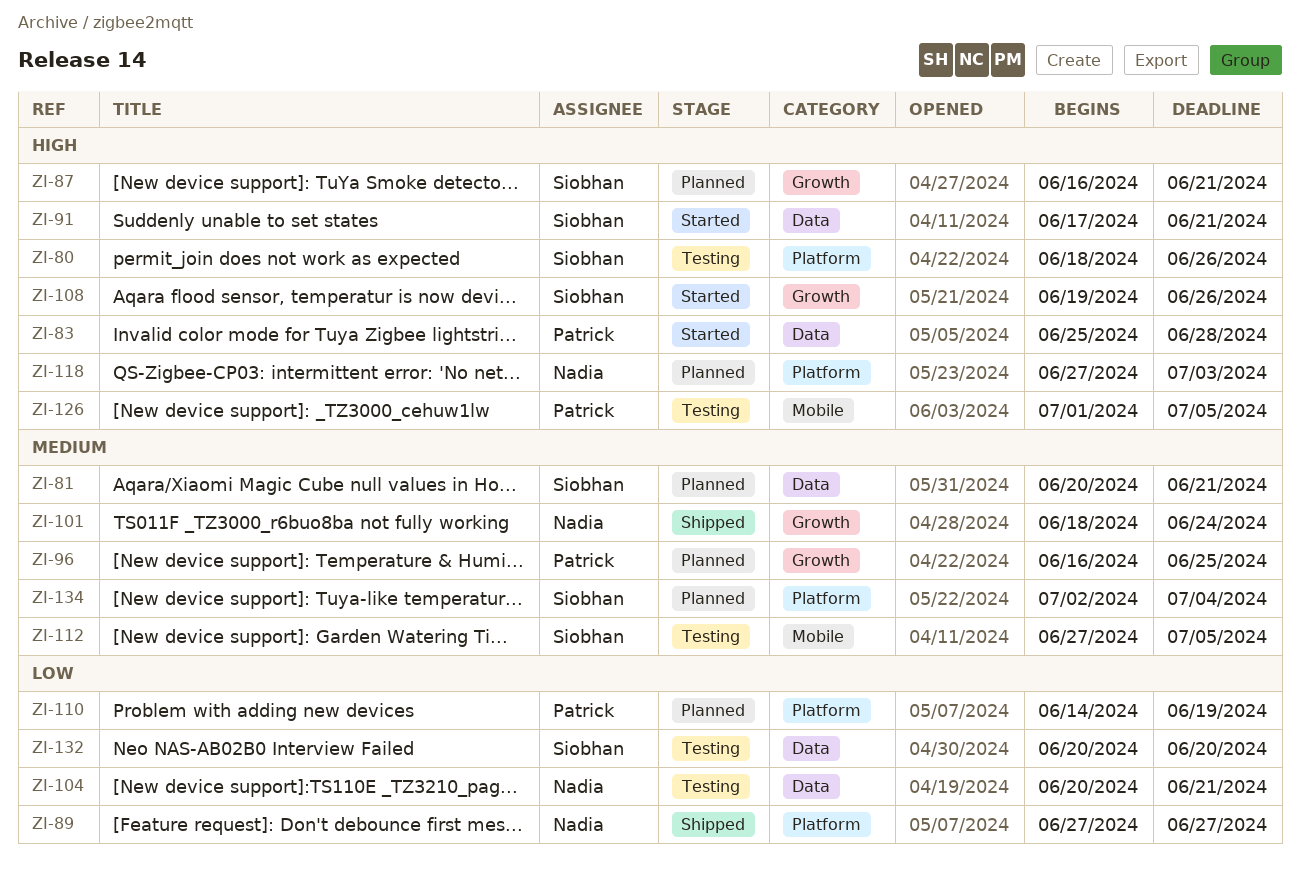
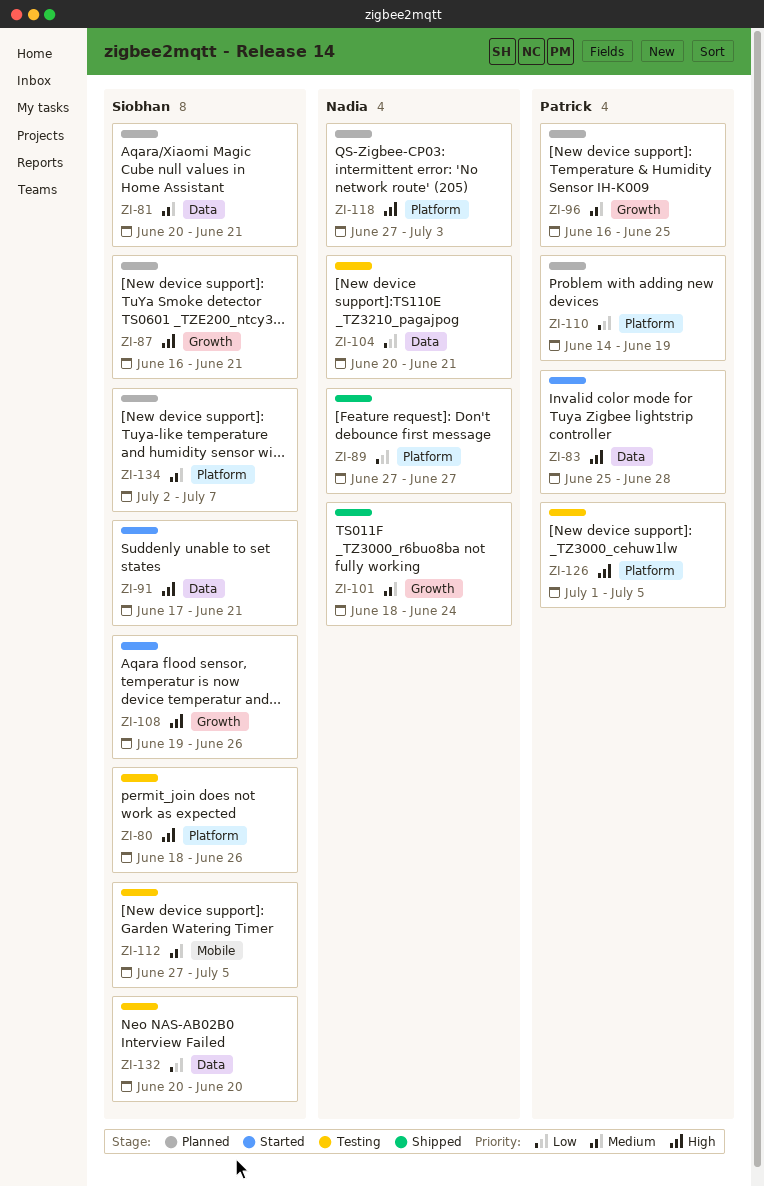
ZI-126, label: Mobile -> Platform
ZI-134, due: Jul 4 -> Jul 7

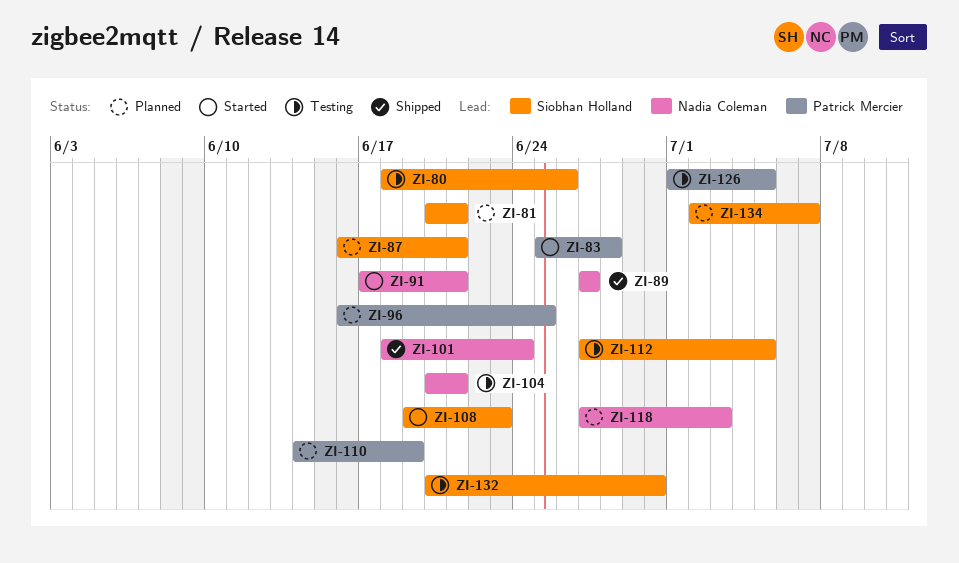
ZI-91, owner: Siobhan Holland -> Nadia Coleman
ZI-108, due: Jun 26 -> Jun 23
ZI-132, due: Jun 20 -> Jun 30

